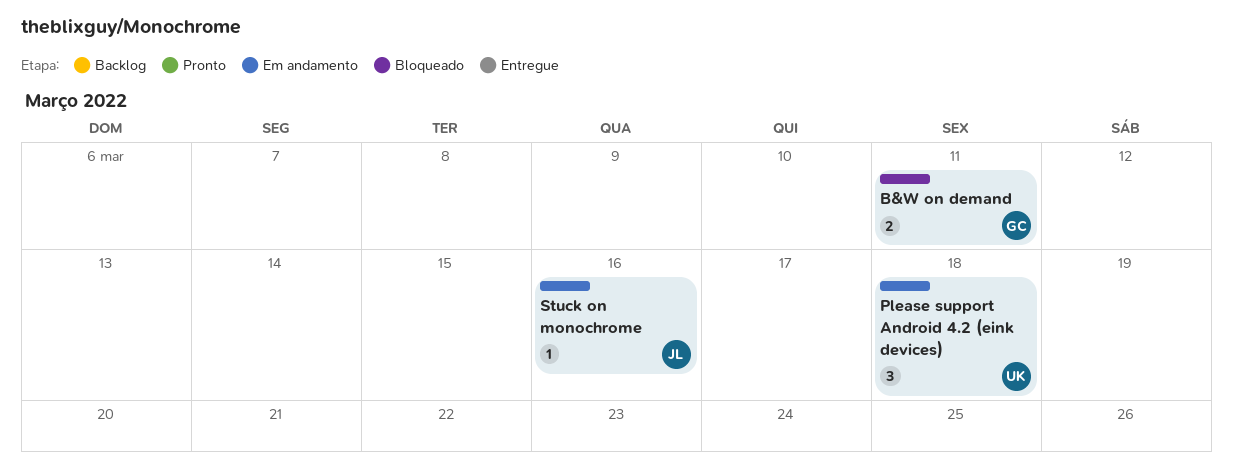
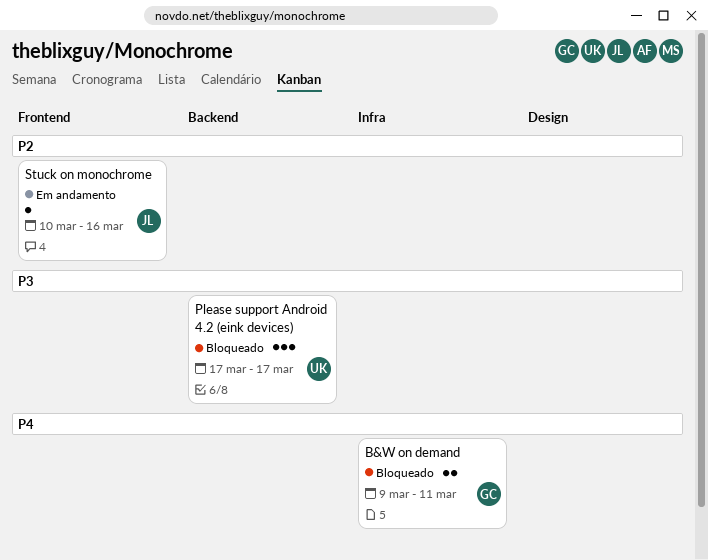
Please support Android 4.2 (eink devices), status: Em andamento -> Bloqueado
Please support Android 4.2 (eink devices), due: Mar 18 -> Mar 17

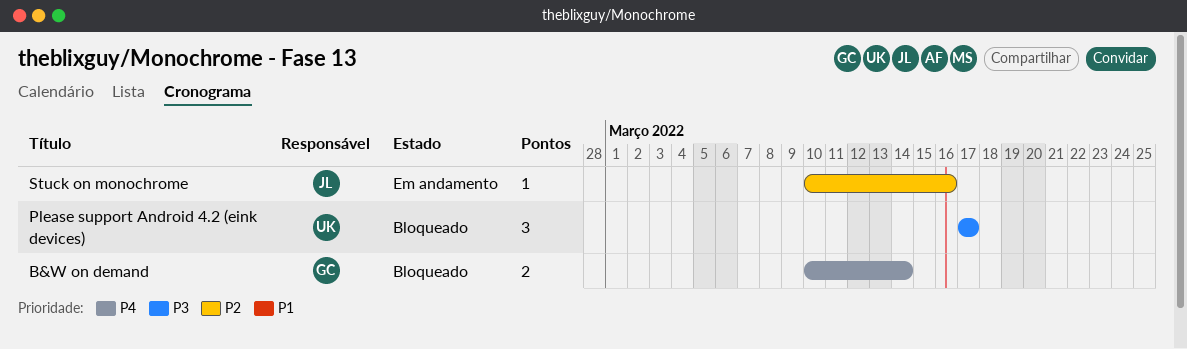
B&W on demand, start: Mar 9 -> Mar 10
B&W on demand, due: Mar 11 -> Mar 14

